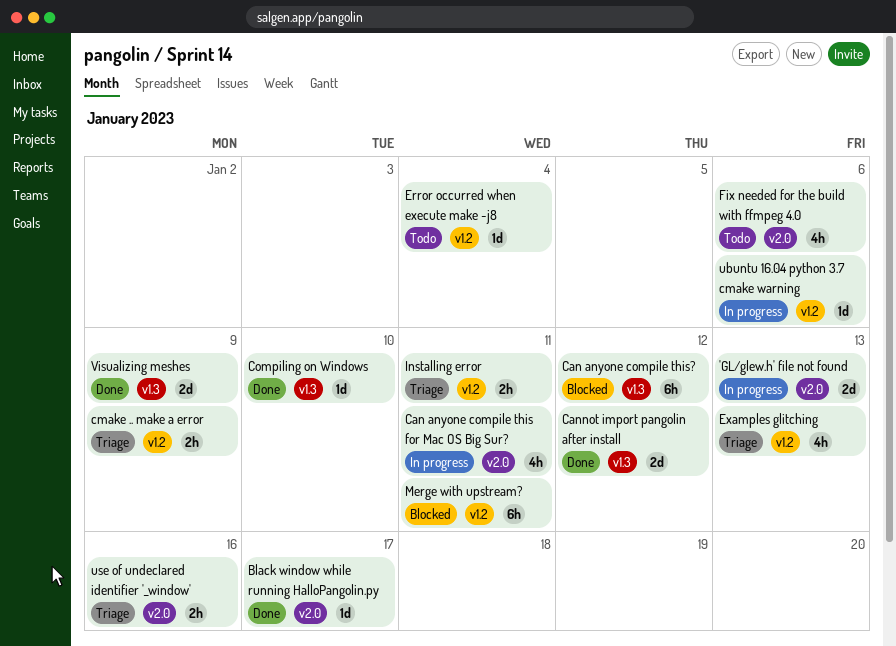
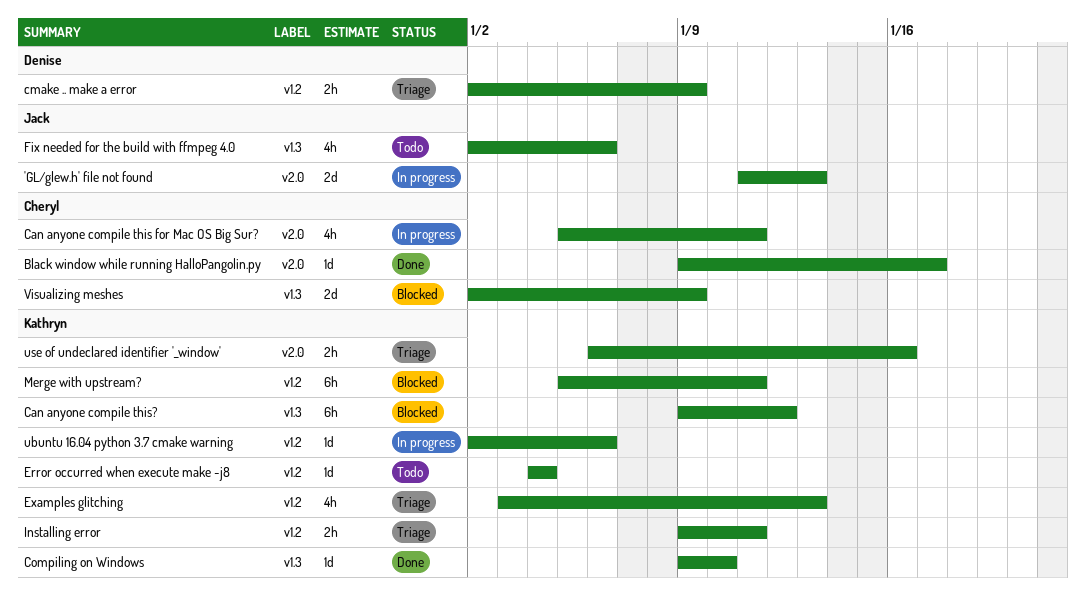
Cannot import pangolin after install: present -> none
Fix needed for the build with ffmpeg 4.0, label: v2.0 -> v1.3
Visualizing meshes, status: Done -> Blocked

